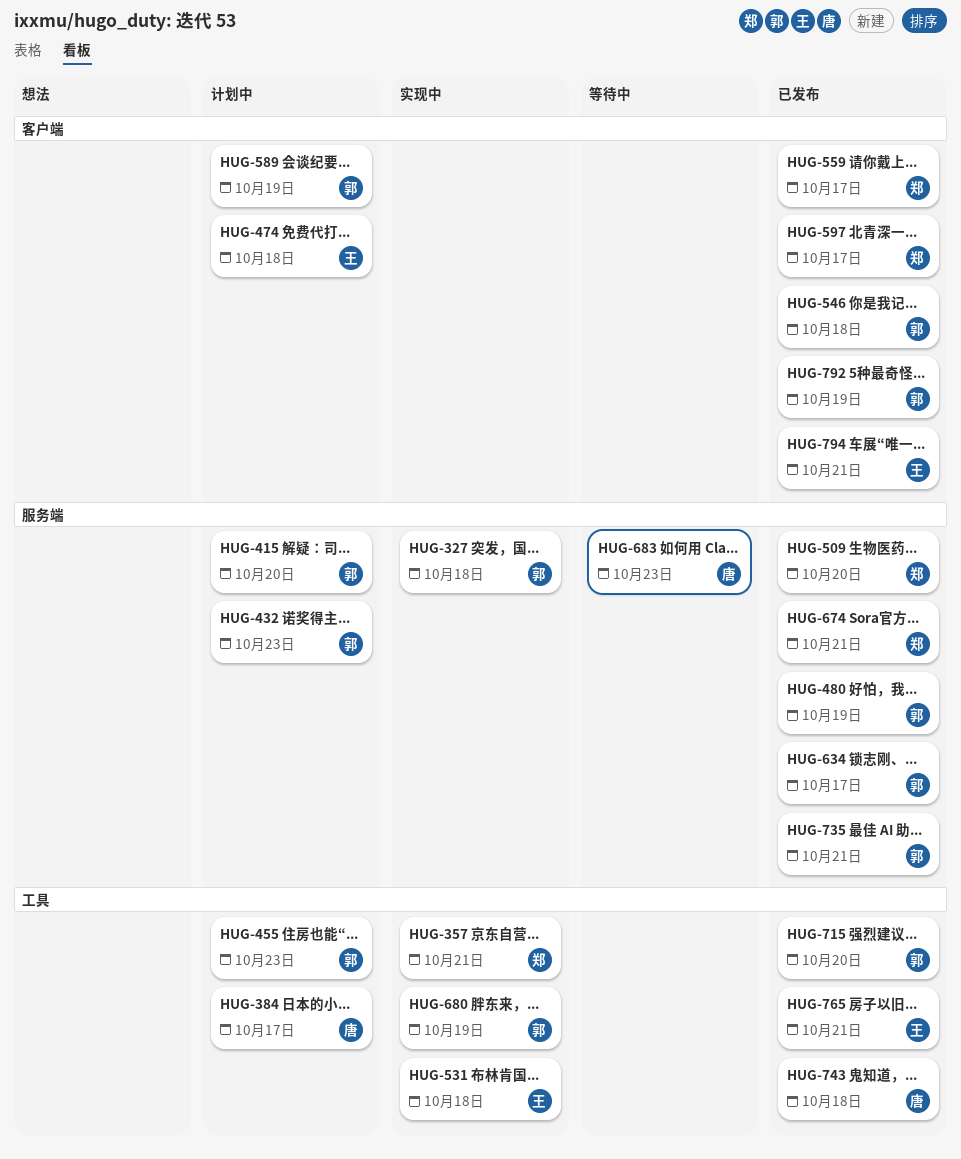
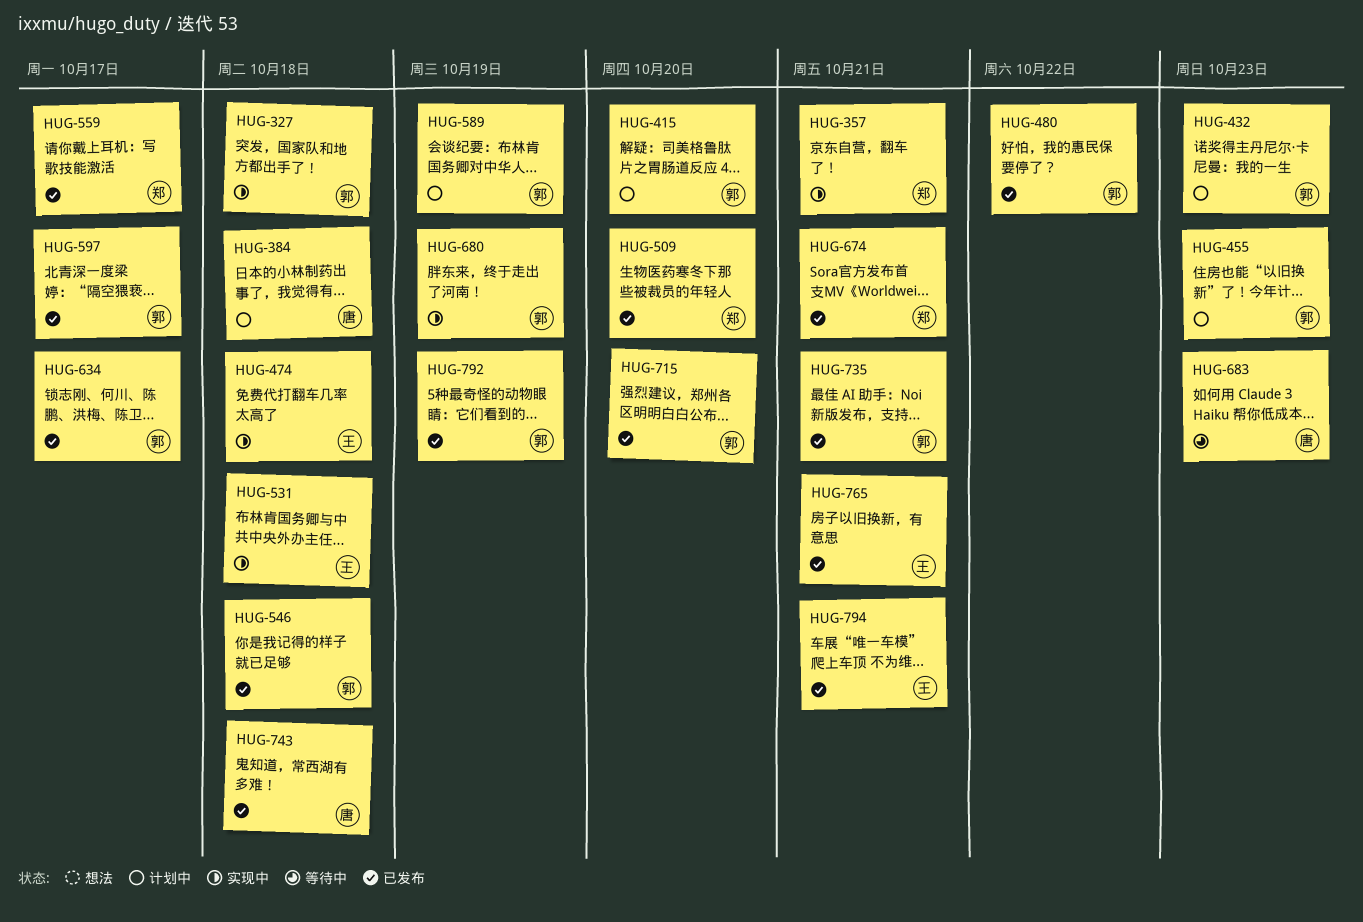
HUG-384, due: Oct 17 -> Oct 18
HUG-474, status: 计划中 -> 实现中
HUG-480, due: Oct 19 -> Oct 22
HUG-597, owner: 郑 -> 郭

